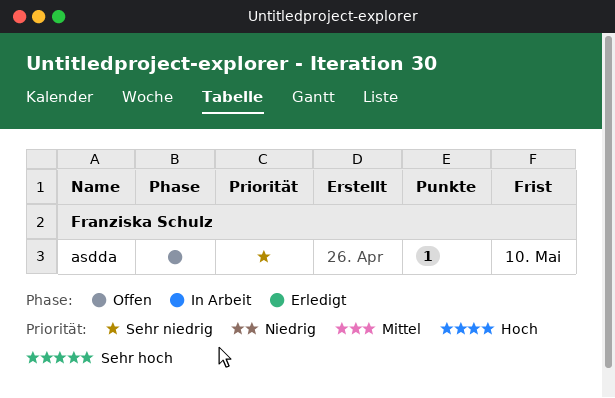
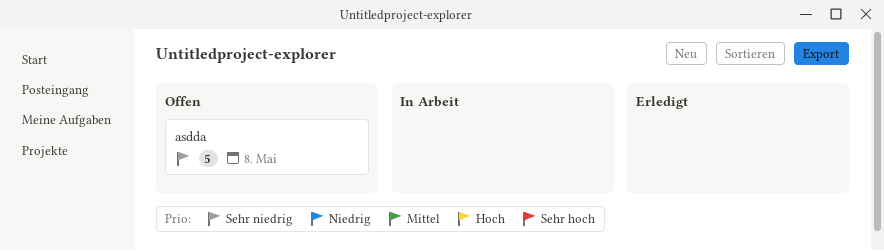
asdda, estimate: 1 -> 5
asdda, due: May 10 -> May 8

